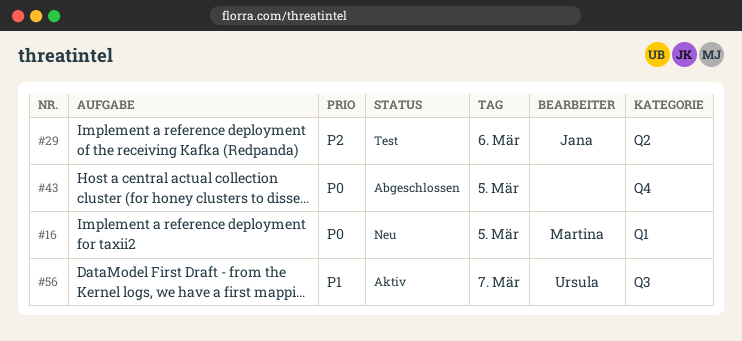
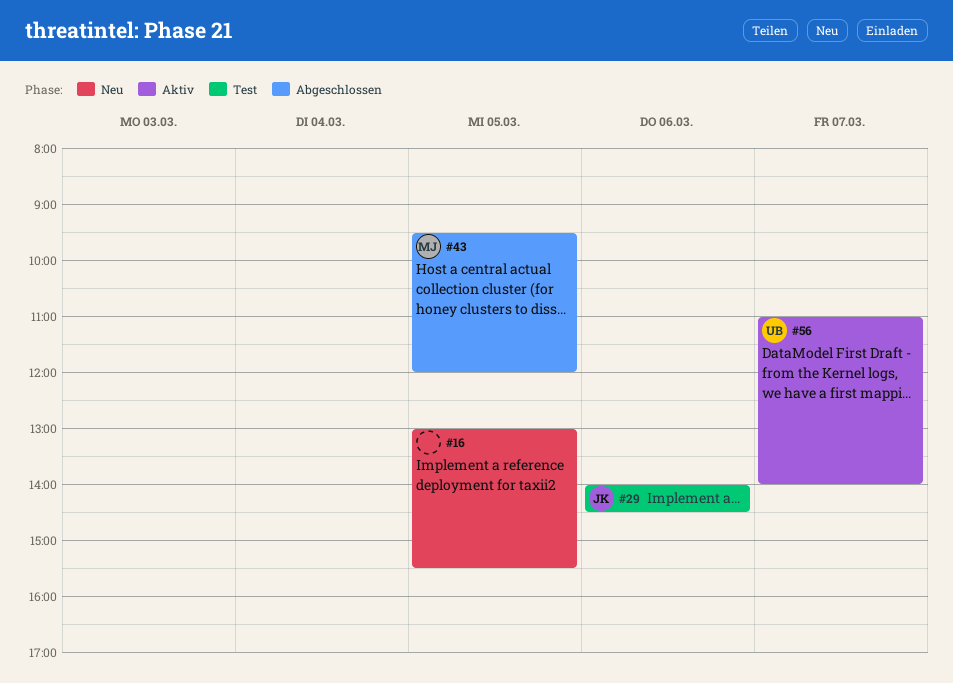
#16, owner: Martina -> none
#43, owner: none -> Martina

